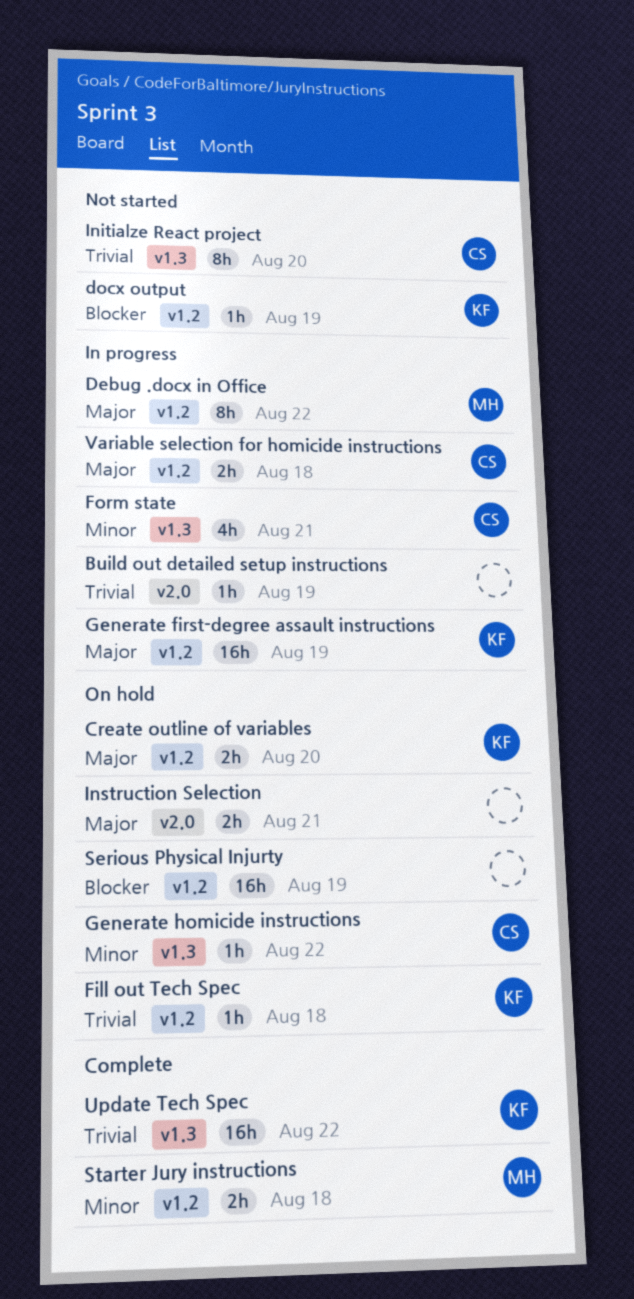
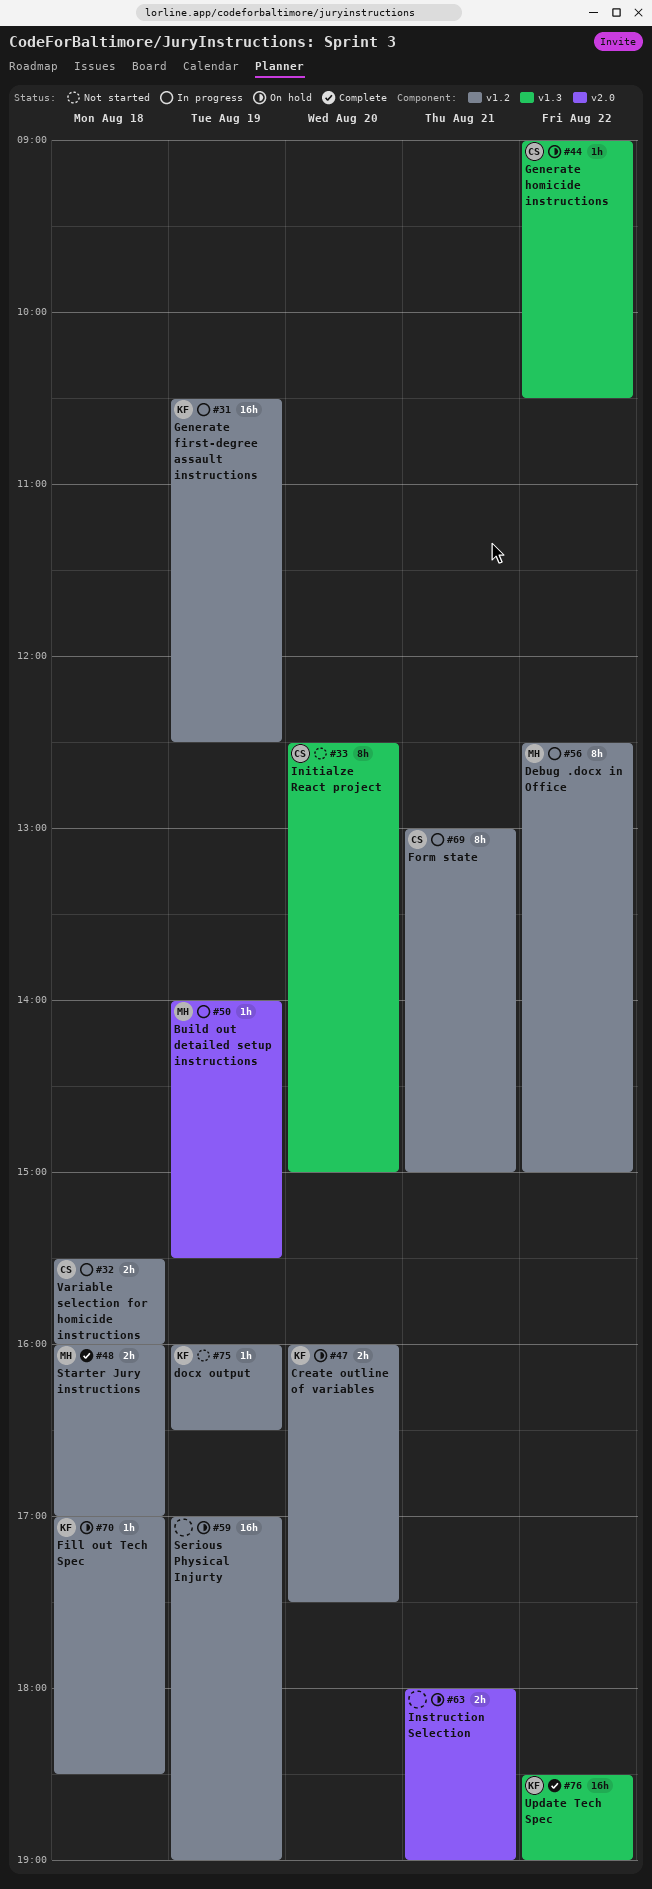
Build out detailed setup instructions, owner: none -> MH
Form state, label: v1.3 -> v1.2
Form state, estimate: 4h -> 8h

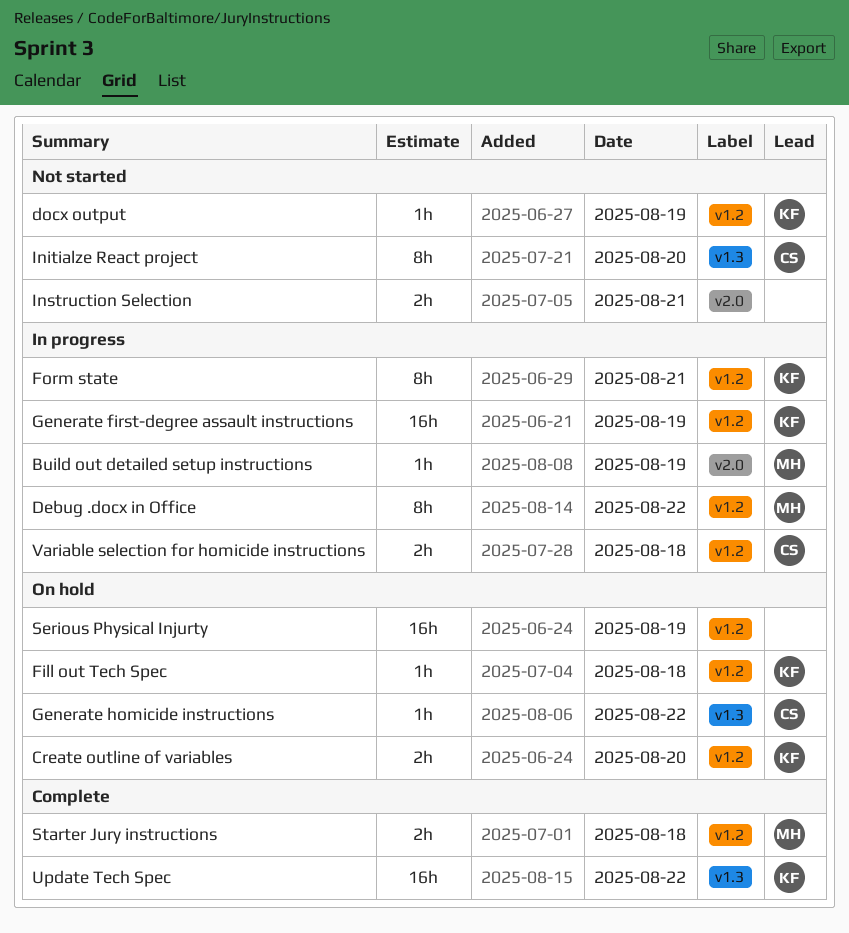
Form state, owner: CS -> KF
Instruction Selection, status: On hold -> Not started

